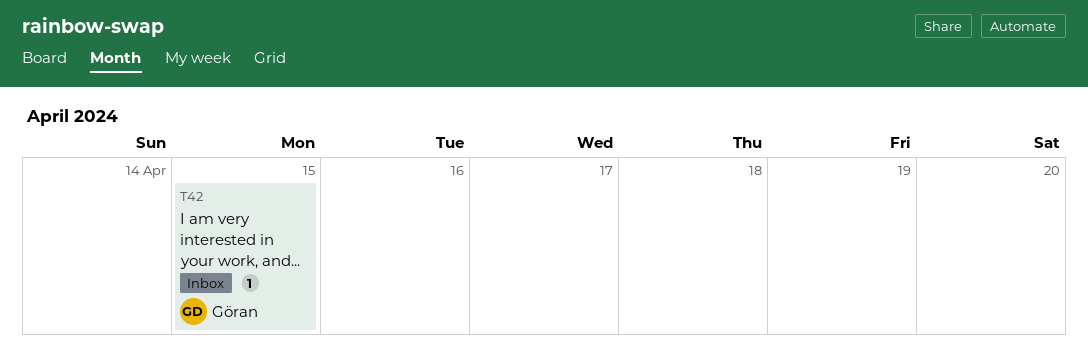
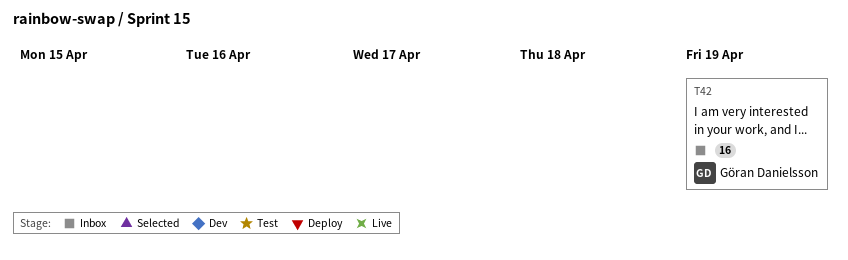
T42, estimate: 1 -> 16
T42, due: Apr 15 -> Apr 19

